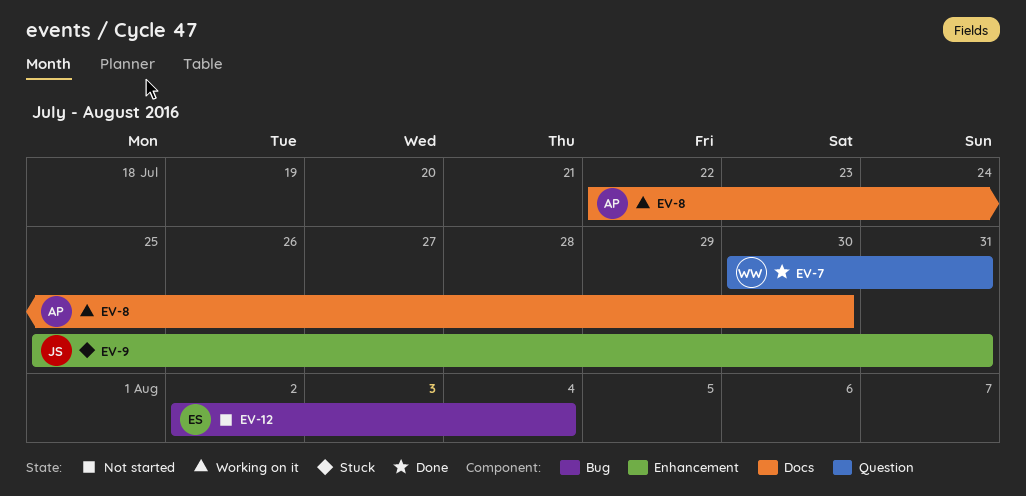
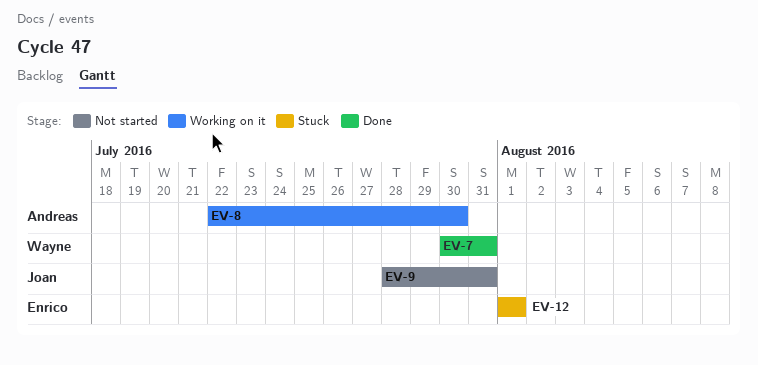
EV-9, status: Stuck -> Not started
EV-9, start: Jul 25 -> Jul 28
EV-12, status: Not started -> Stuck
EV-12, start: Aug 2 -> Aug 1
EV-12, due: Aug 4 -> Aug 1

